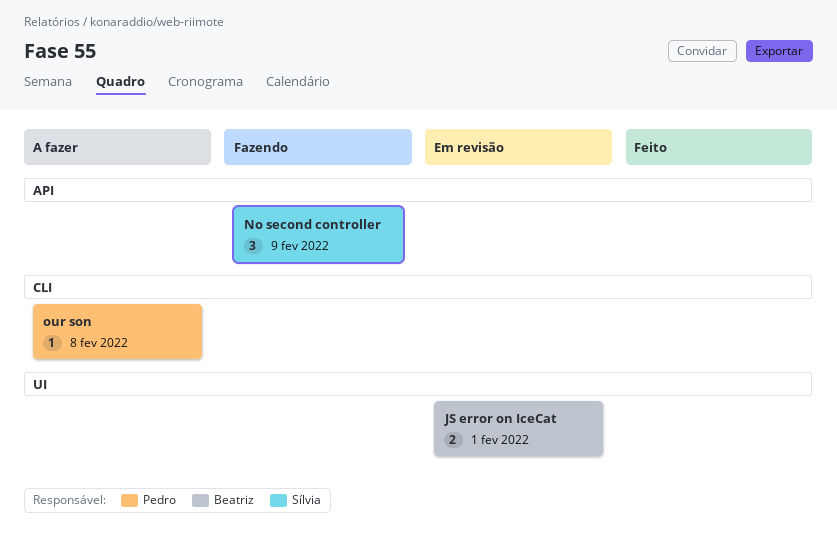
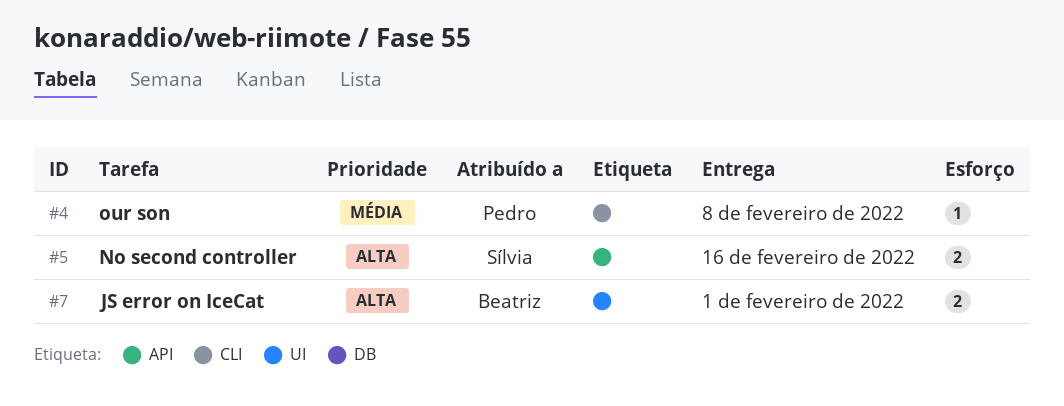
No second controller, estimate: 3 -> 2
No second controller, due: Feb 9 -> Feb 16

